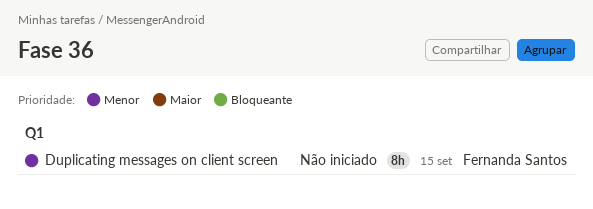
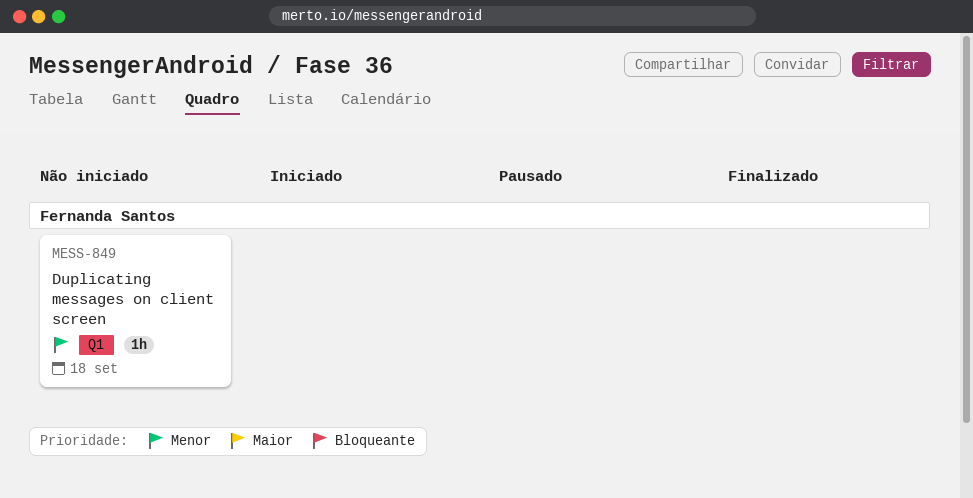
Duplicating messages on client screen, estimate: 8h -> 1h
Duplicating messages on client screen, due: Sep 15 -> Sep 18

